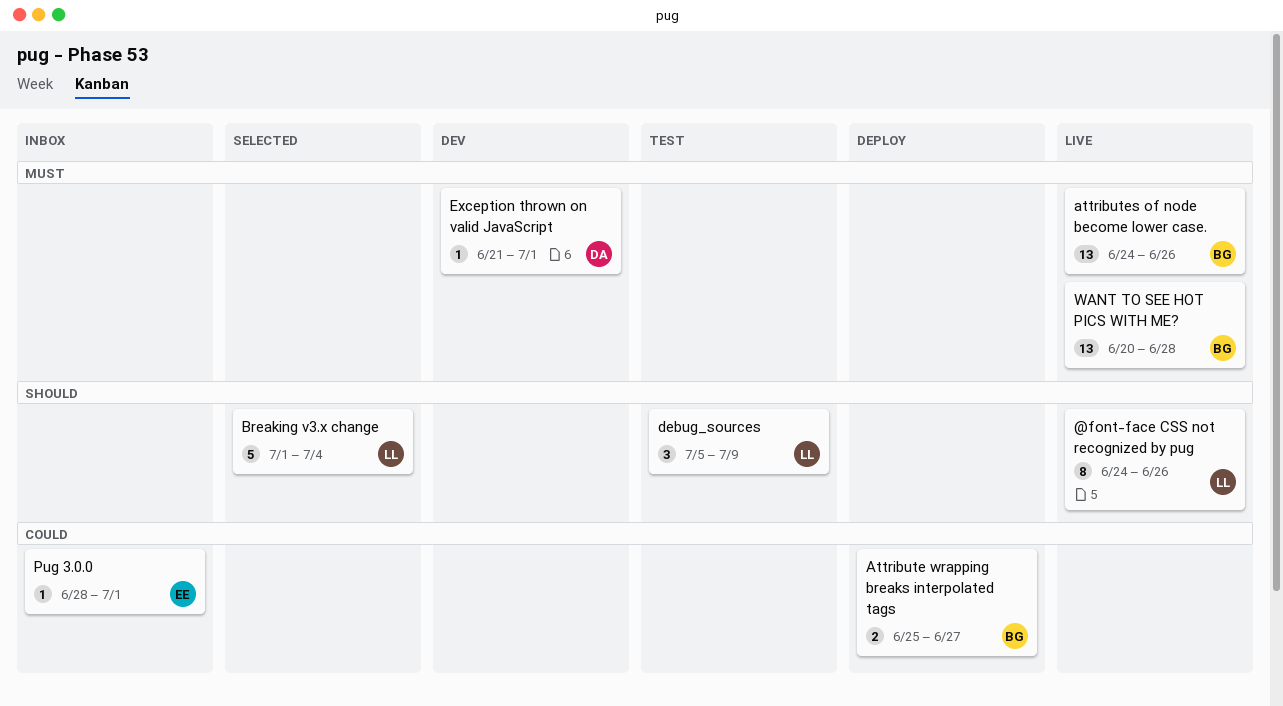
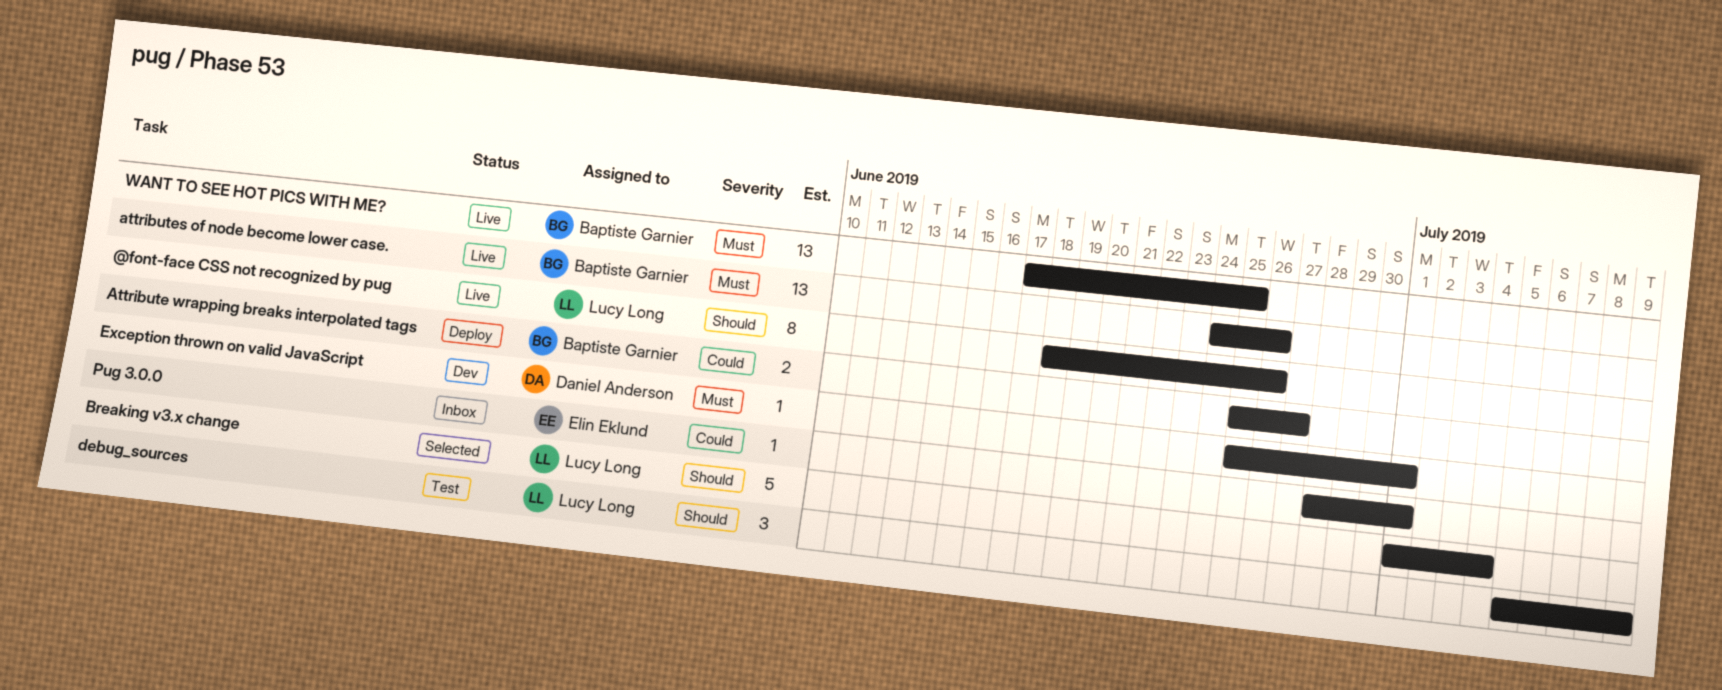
@font-face CSS not recognized by pug, start: Jun 24 -> Jun 18
Exception thrown on valid JavaScript, start: Jun 21 -> Jun 25
WANT TO SEE HOT PICS WITH ME?, start: Jun 20 -> Jun 17
WANT TO SEE HOT PICS WITH ME?, due: Jun 28 -> Jun 25

